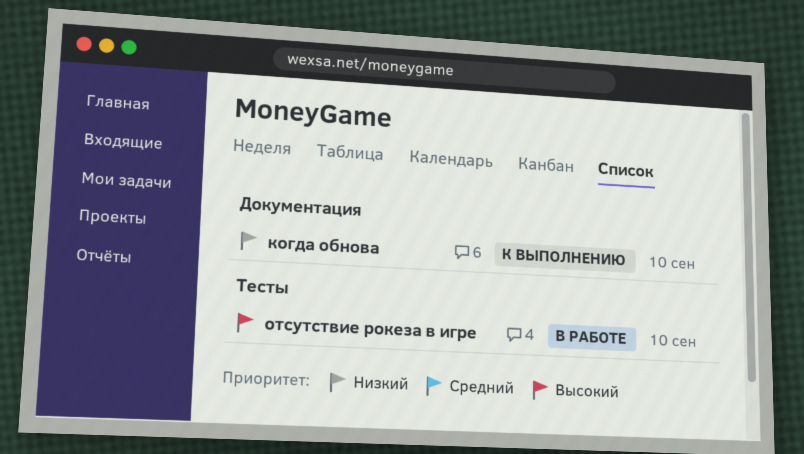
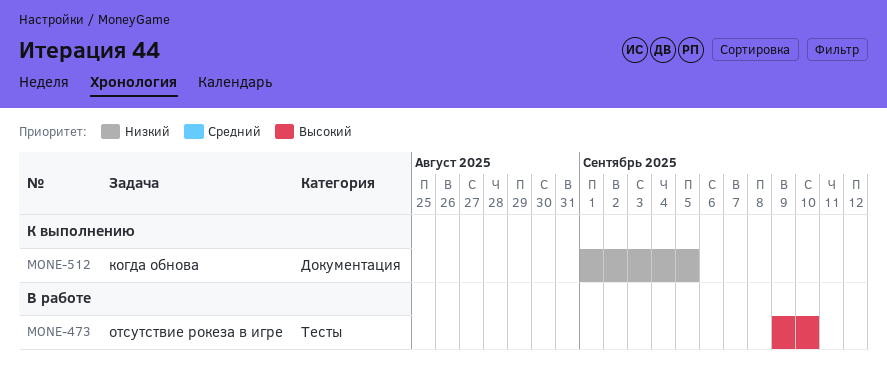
когда обнова, due: Sep 10 -> Sep 5

